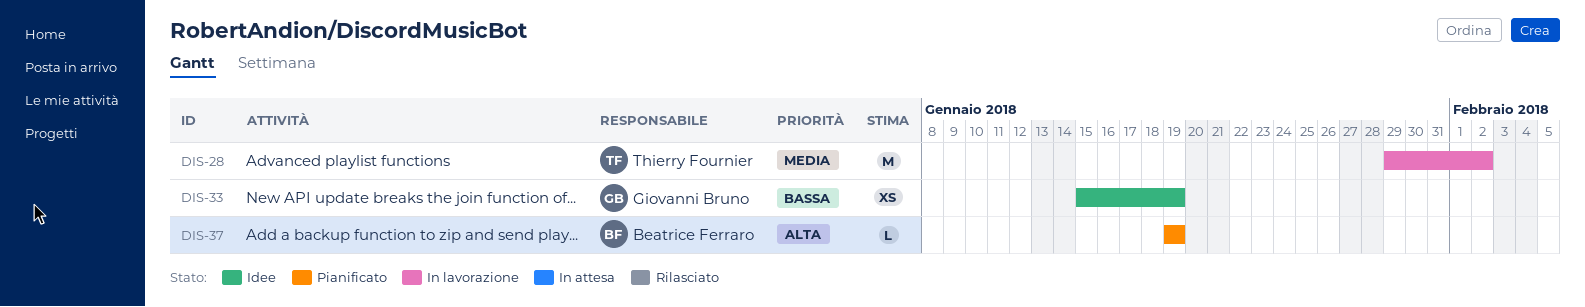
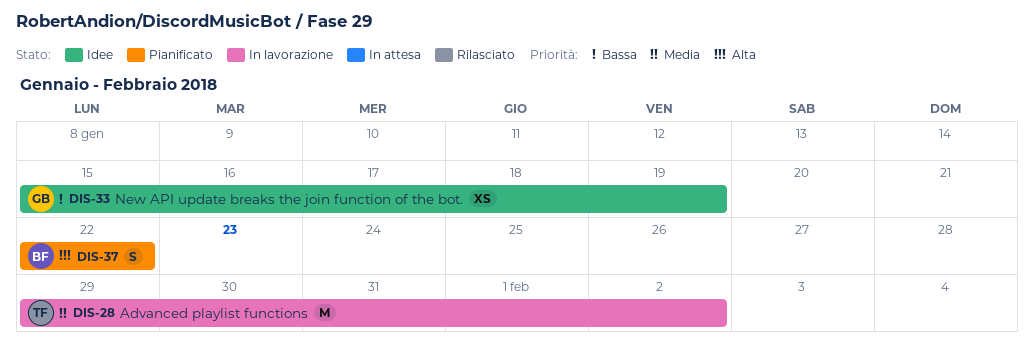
DIS-37, estimate: L -> S
DIS-37, start: Jan 19 -> Jan 22
DIS-37, due: Jan 19 -> Jan 22

